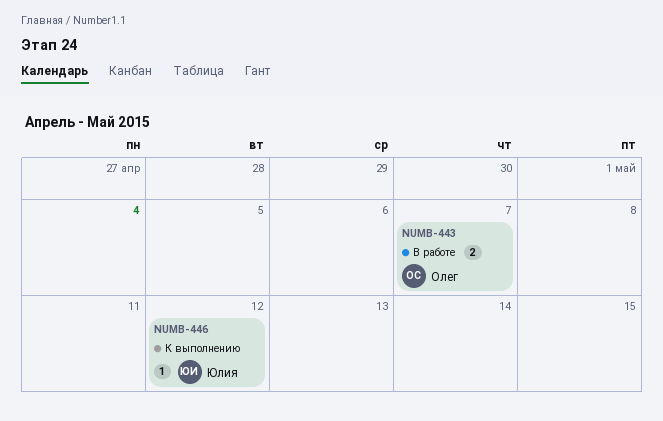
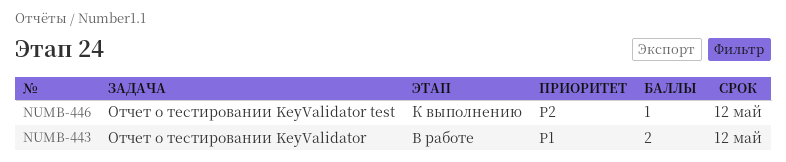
NUMB-443, due: May 7 -> May 12

